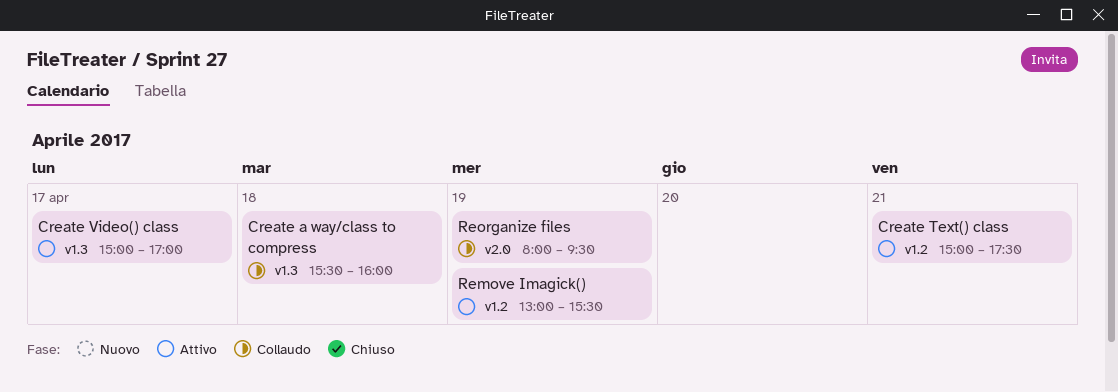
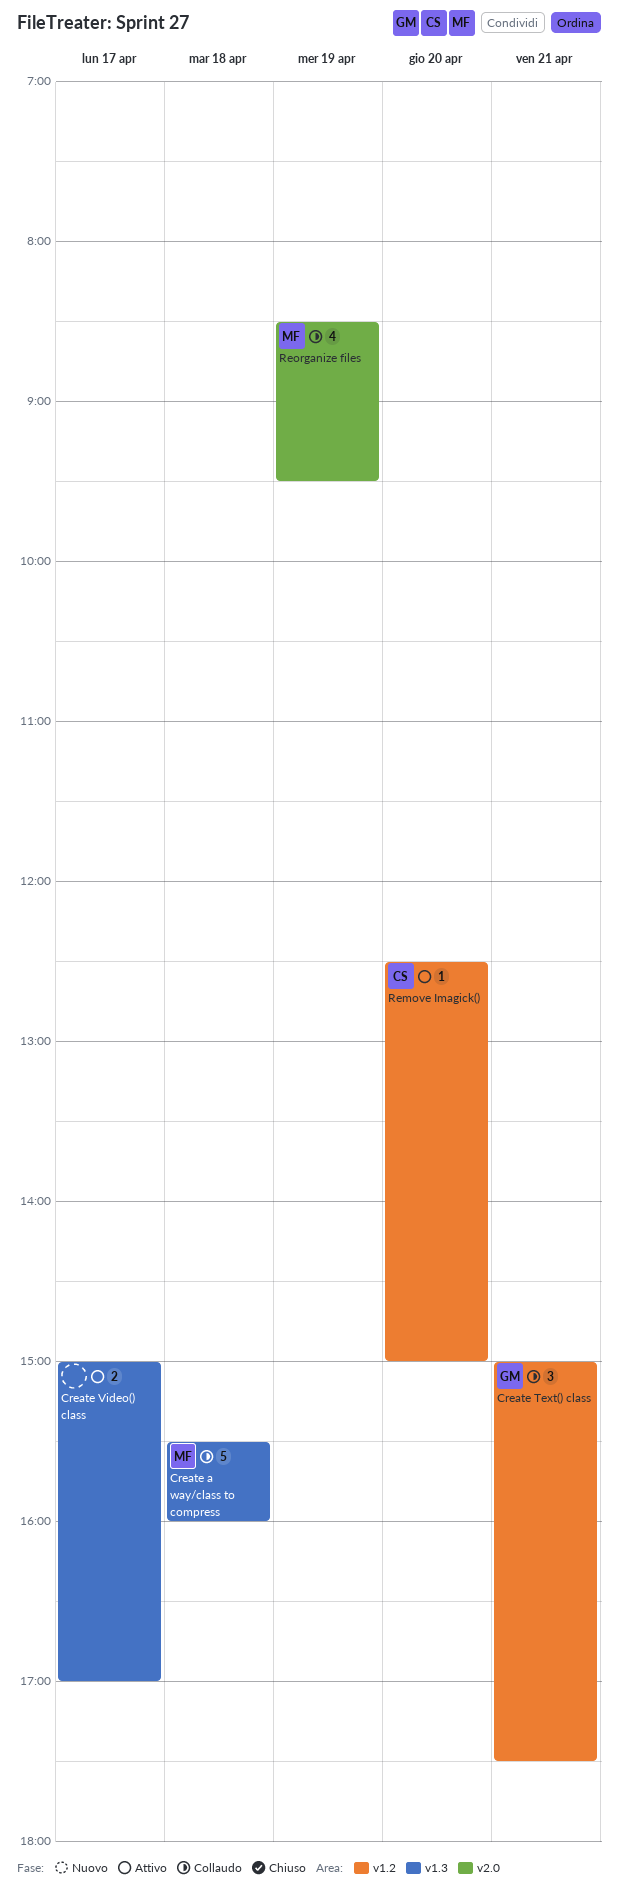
Create Text() class, status: Attivo -> Collaudo
Remove Imagick(), day: Apr 19 -> Apr 20
Remove Imagick(), begins: 13:00 -> 12:30
Remove Imagick(), ends: 15:30 -> 15:00
Reorganize files, begins: 08:00 -> 08:30

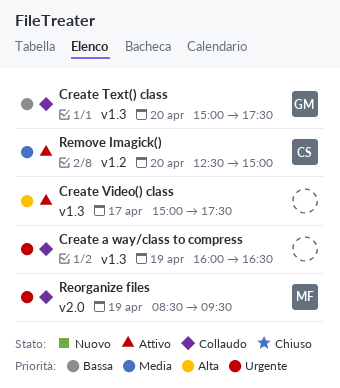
Create a way/class to compress, owner: MF -> none
Create a way/class to compress, day: Apr 18 -> Apr 19
Create a way/class to compress, begins: 15:30 -> 16:00
Create a way/class to compress, ends: 16:00 -> 16:30
Create Text() class, label: v1.2 -> v1.3
Create Text() class, day: Apr 21 -> Apr 20
Create Video() class, ends: 17:00 -> 17:30

